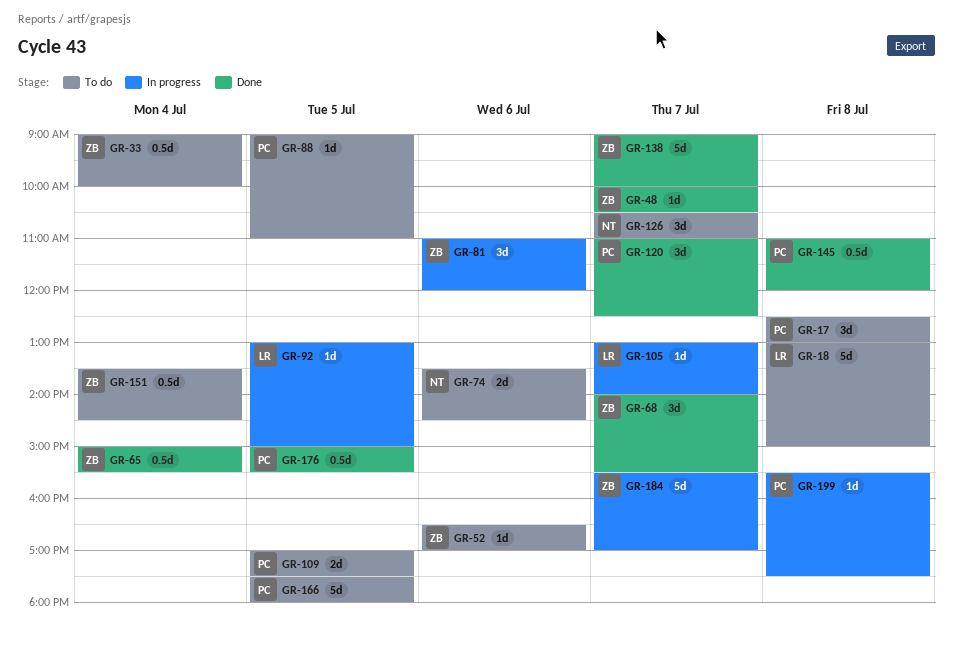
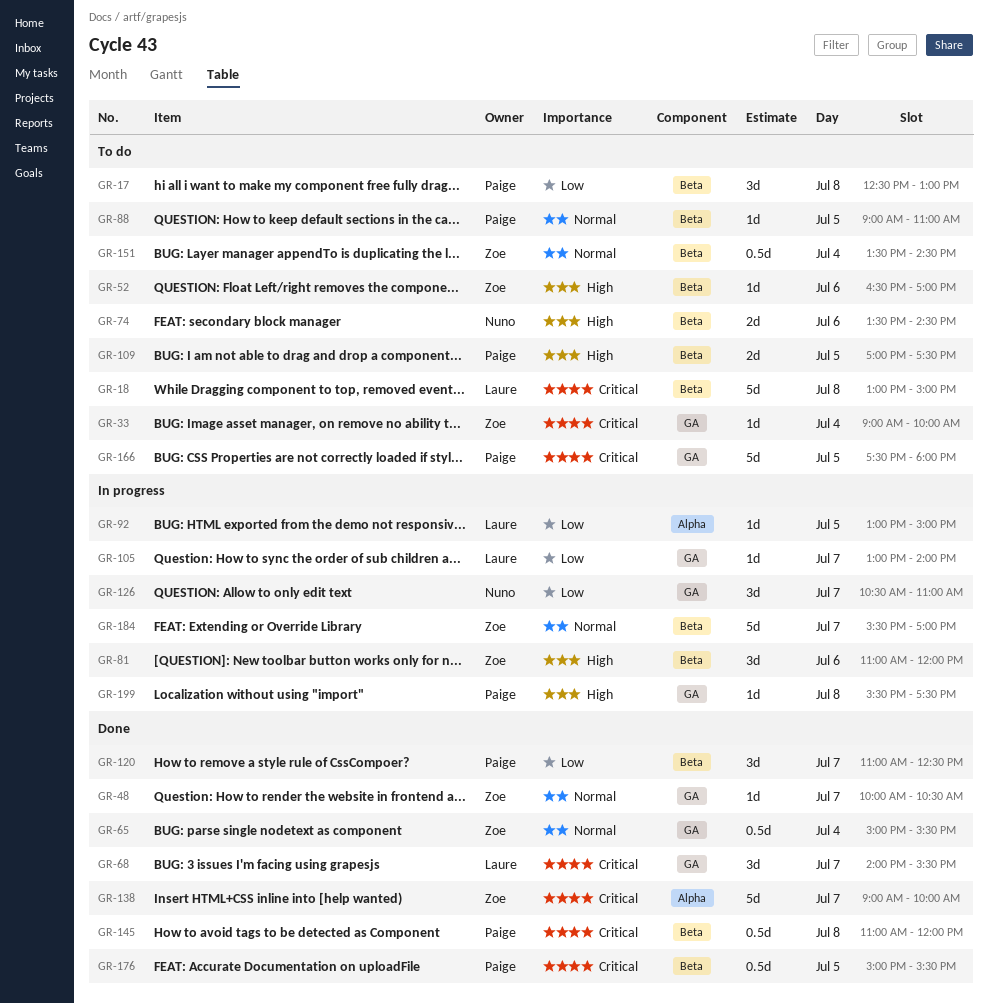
GR-33, estimate: 0.5d -> 1d
GR-68, owner: Zoe -> Laure
GR-126, status: To do -> In progress

